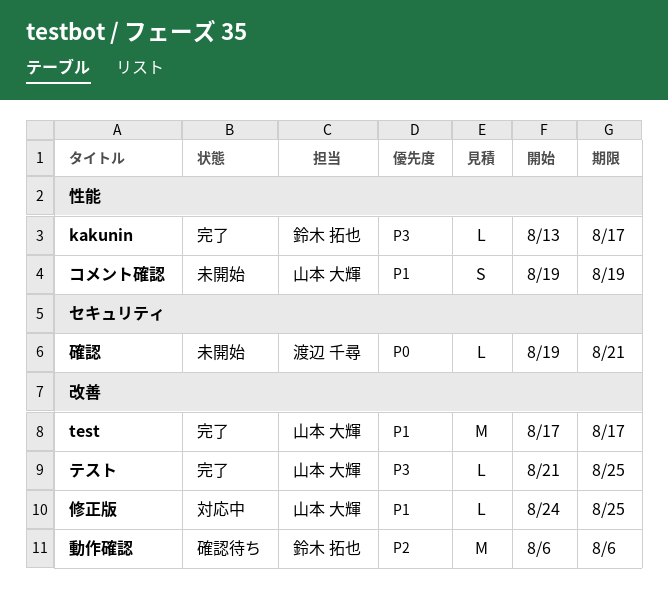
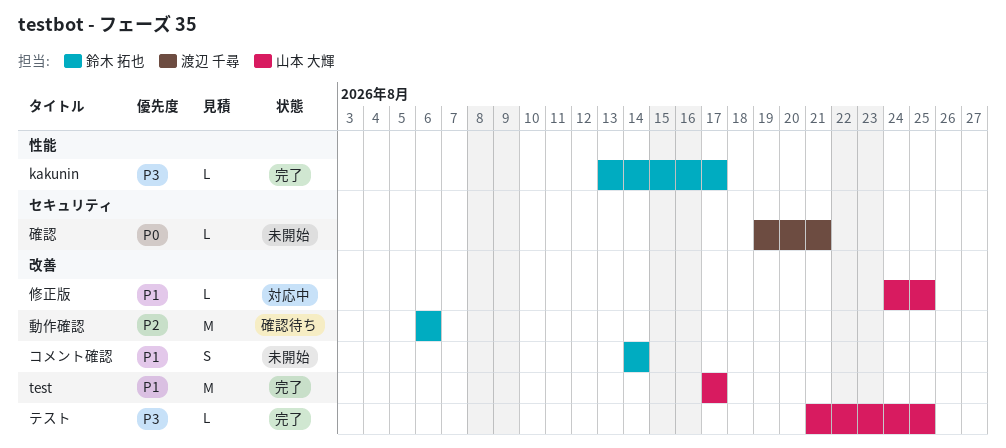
コメント確認, owner: 山本 大輝 -> 鈴木 拓也
コメント確認, label: 性能 -> 改善
コメント確認, start: Aug 19 -> Aug 14
コメント確認, due: Aug 19 -> Aug 14

